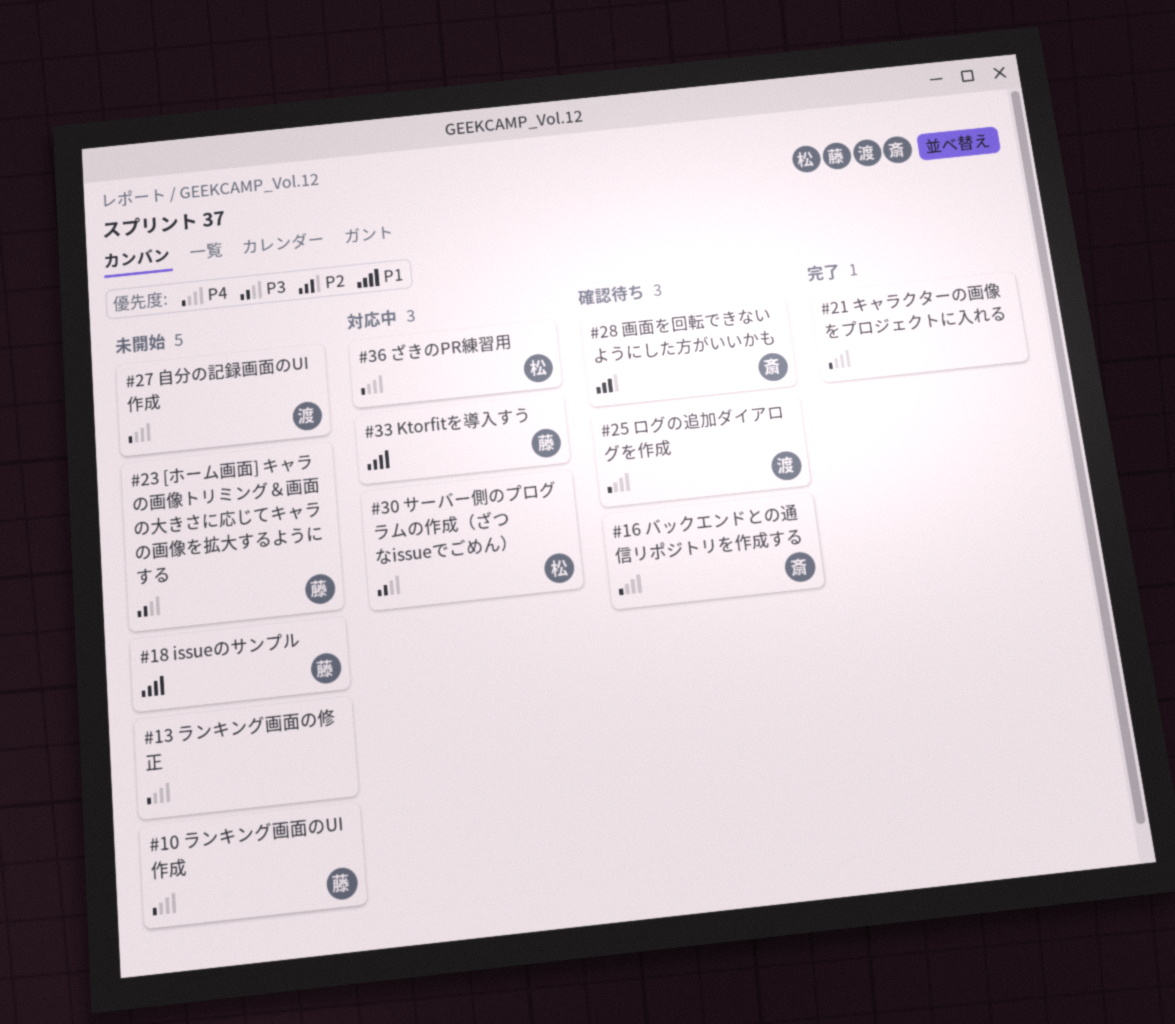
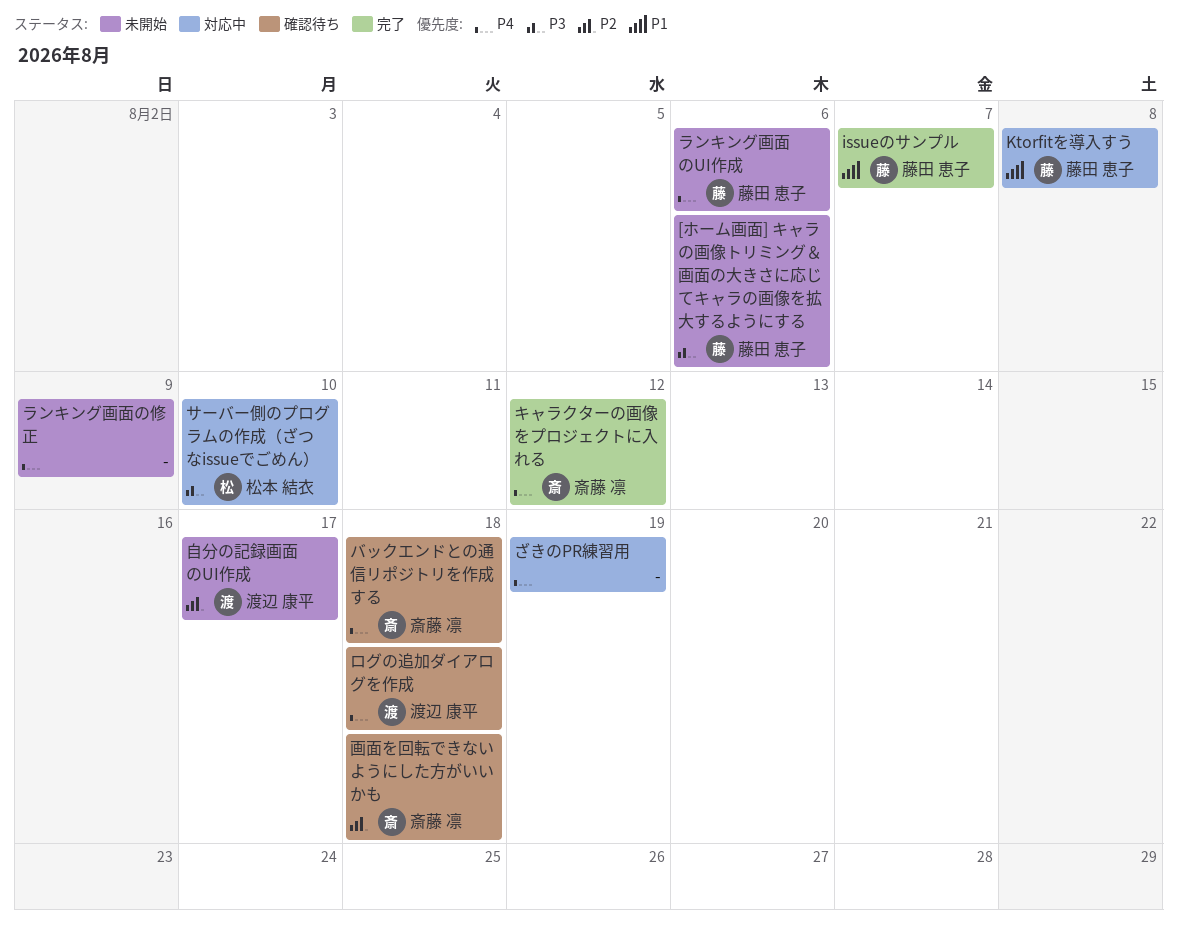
issueのサンプル, status: 未開始 -> 完了
ざきのPR練習用, owner: 松本 結衣 -> none
キャラクターの画像をプロジェクトに入れる, owner: none -> 斎藤 凛
自分の記録画面のUI作成, priority: P4 -> P2

